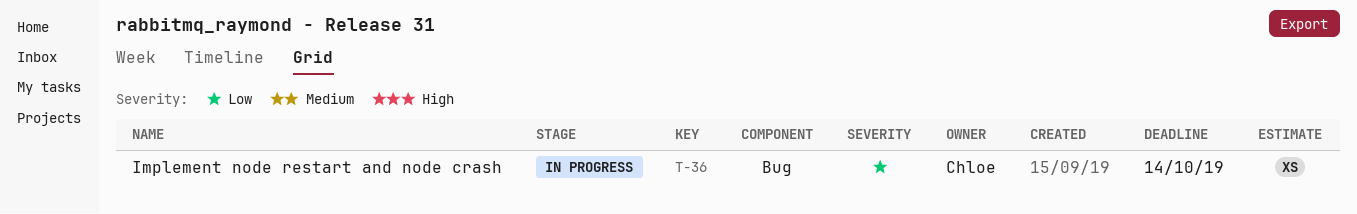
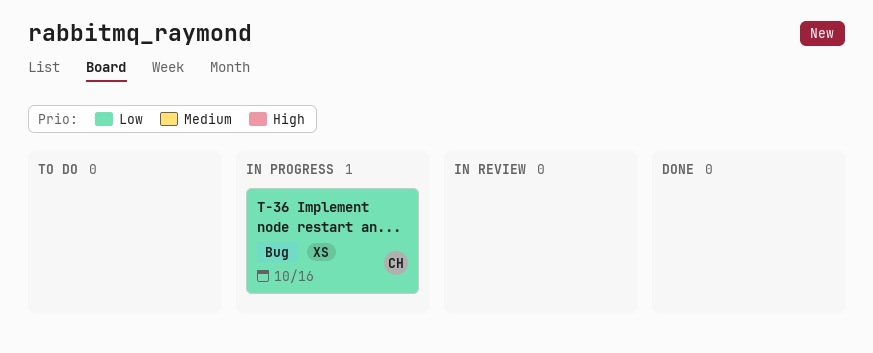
T-36, due: Oct 14 -> Oct 16

